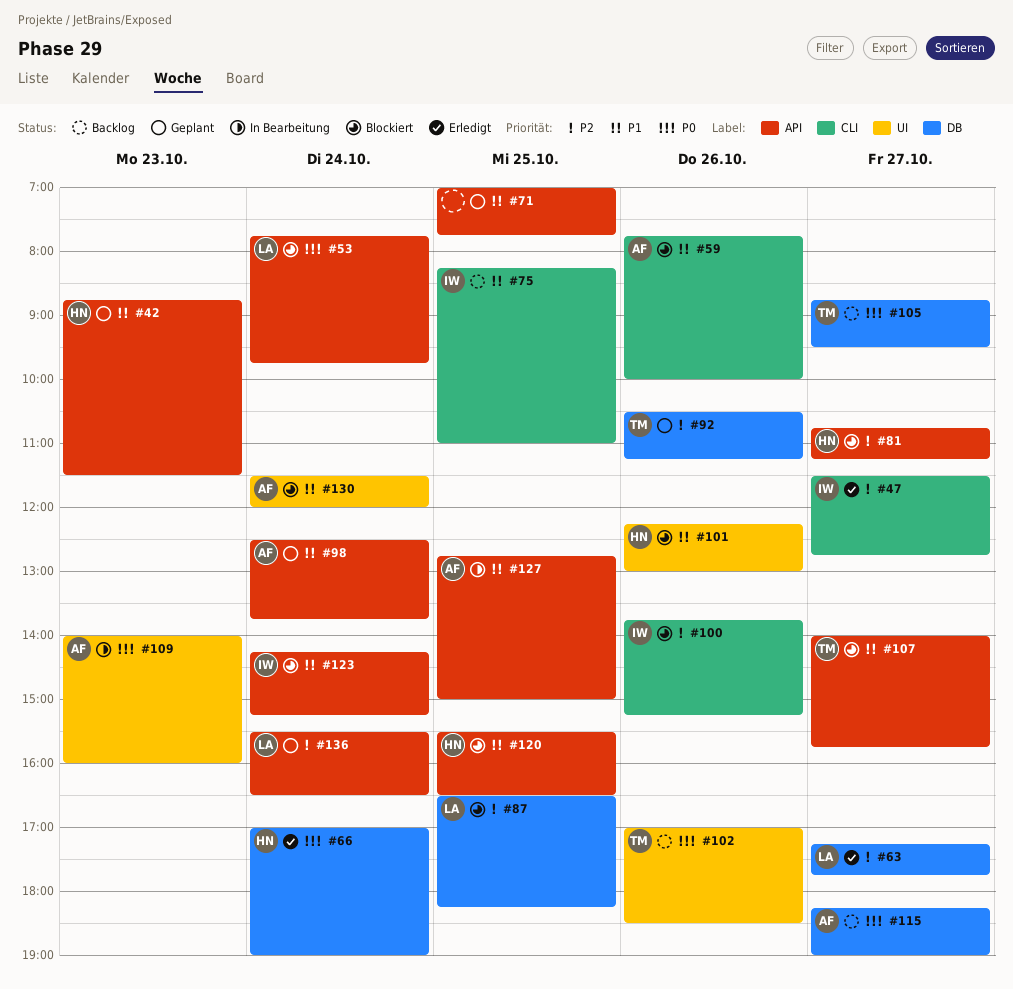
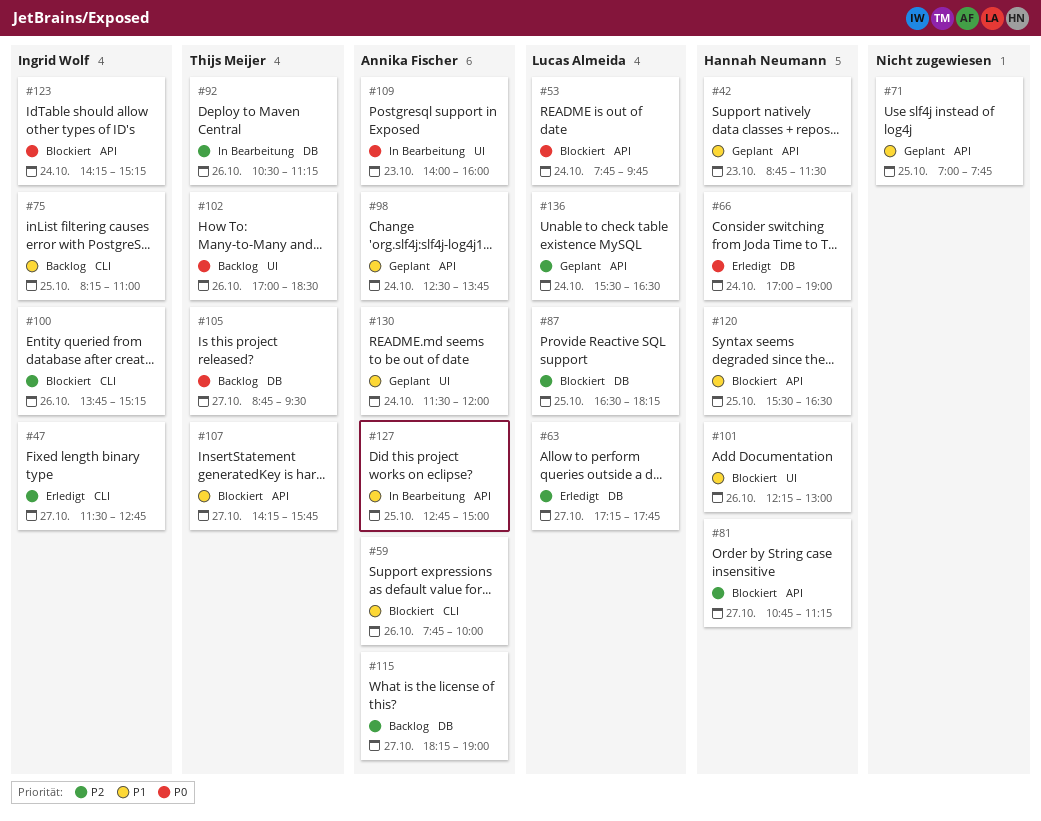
#92, status: Geplant -> In Bearbeitung
#107, begins: 14:00 -> 14:15
#115, priority: P0 -> P2
#123, priority: P1 -> P0
#130, status: Blockiert -> Geplant

